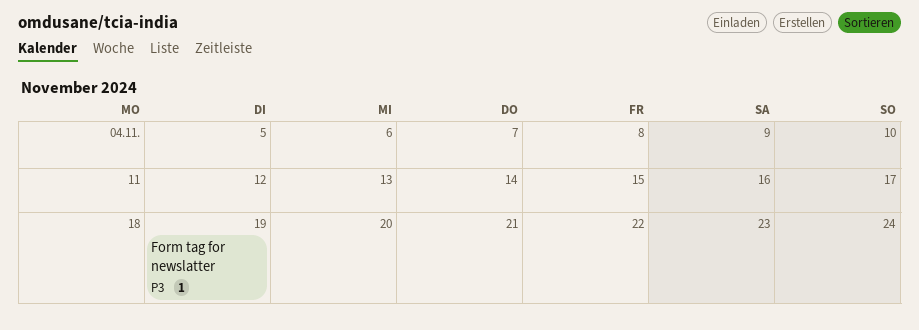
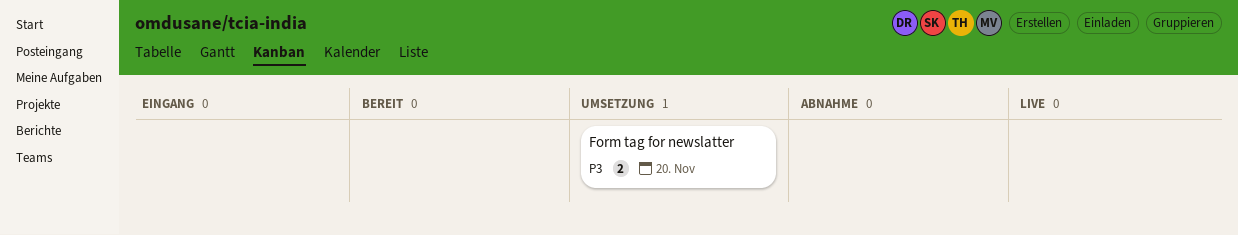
Form tag for newslatter, estimate: 1 -> 2
Form tag for newslatter, due: Nov 19 -> Nov 20

